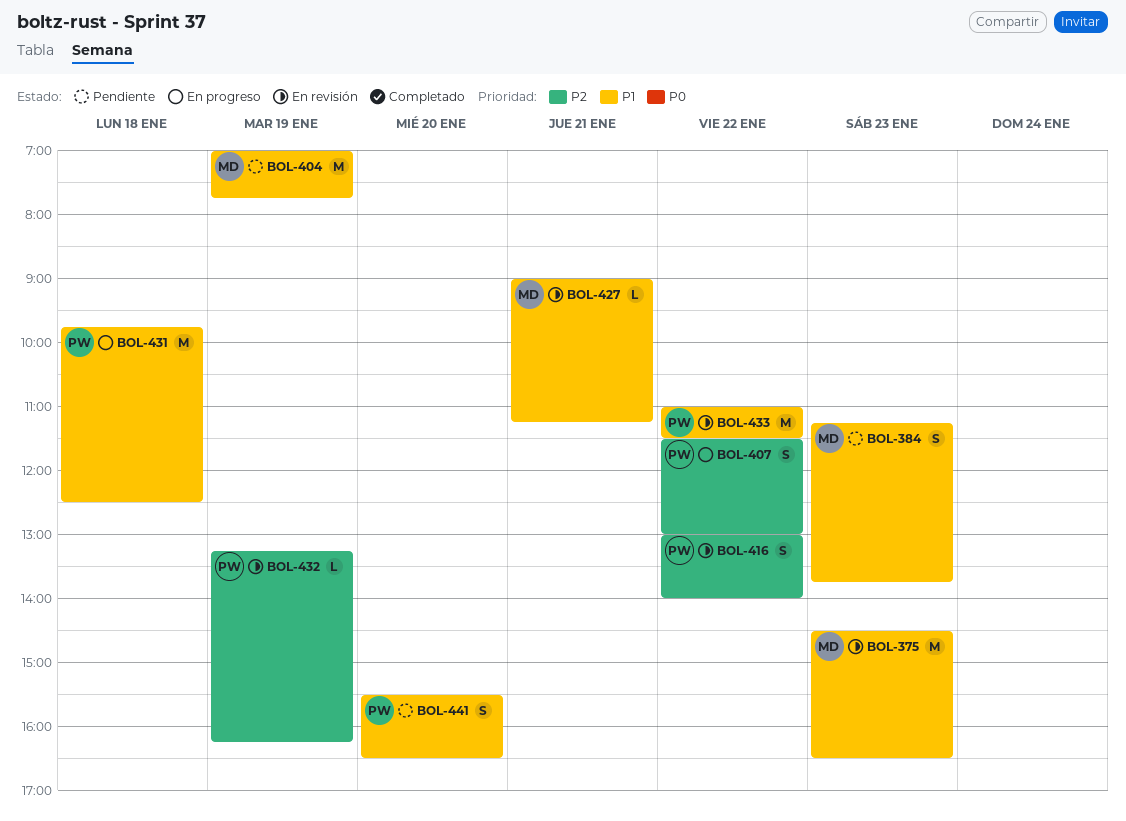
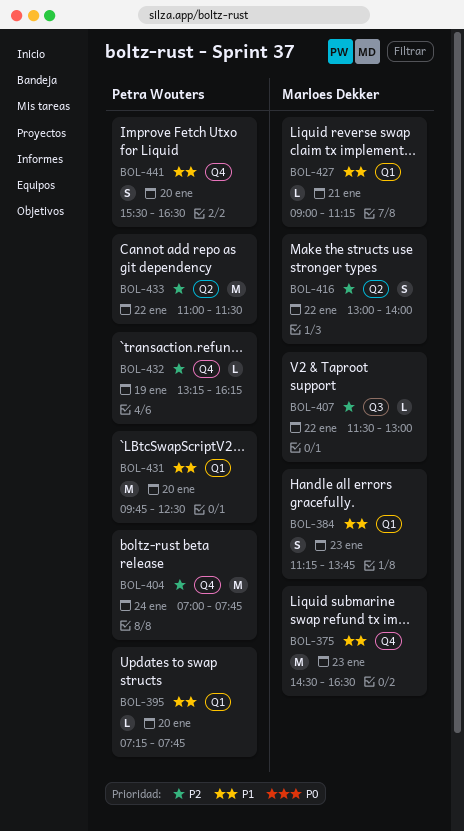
BOL-395: none -> present
BOL-404, owner: Marloes Dekker -> Petra Wouters
BOL-404, priority: P1 -> P2
BOL-404, day: Jan 19 -> Jan 24
BOL-407, owner: Petra Wouters -> Marloes Dekker
BOL-407, estimate: S -> L
BOL-416, owner: Petra Wouters -> Marloes Dekker
BOL-431, day: Jan 18 -> Jan 20
BOL-433, priority: P1 -> P2

